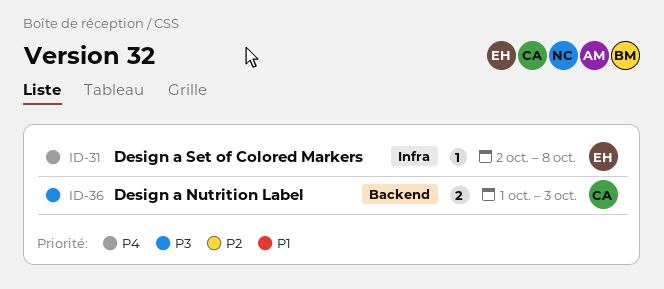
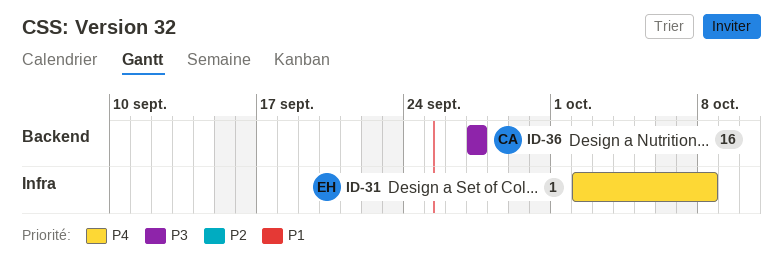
ID-36, estimate: 2 -> 16
ID-36, start: Oct 1 -> Sep 27
ID-36, due: Oct 3 -> Sep 27

